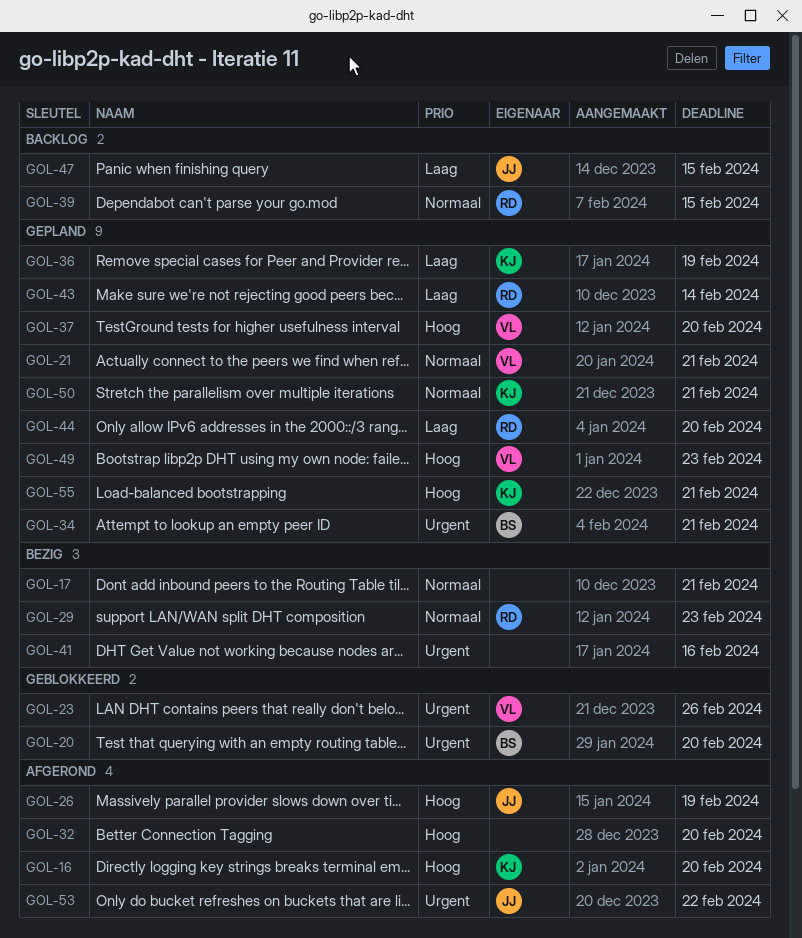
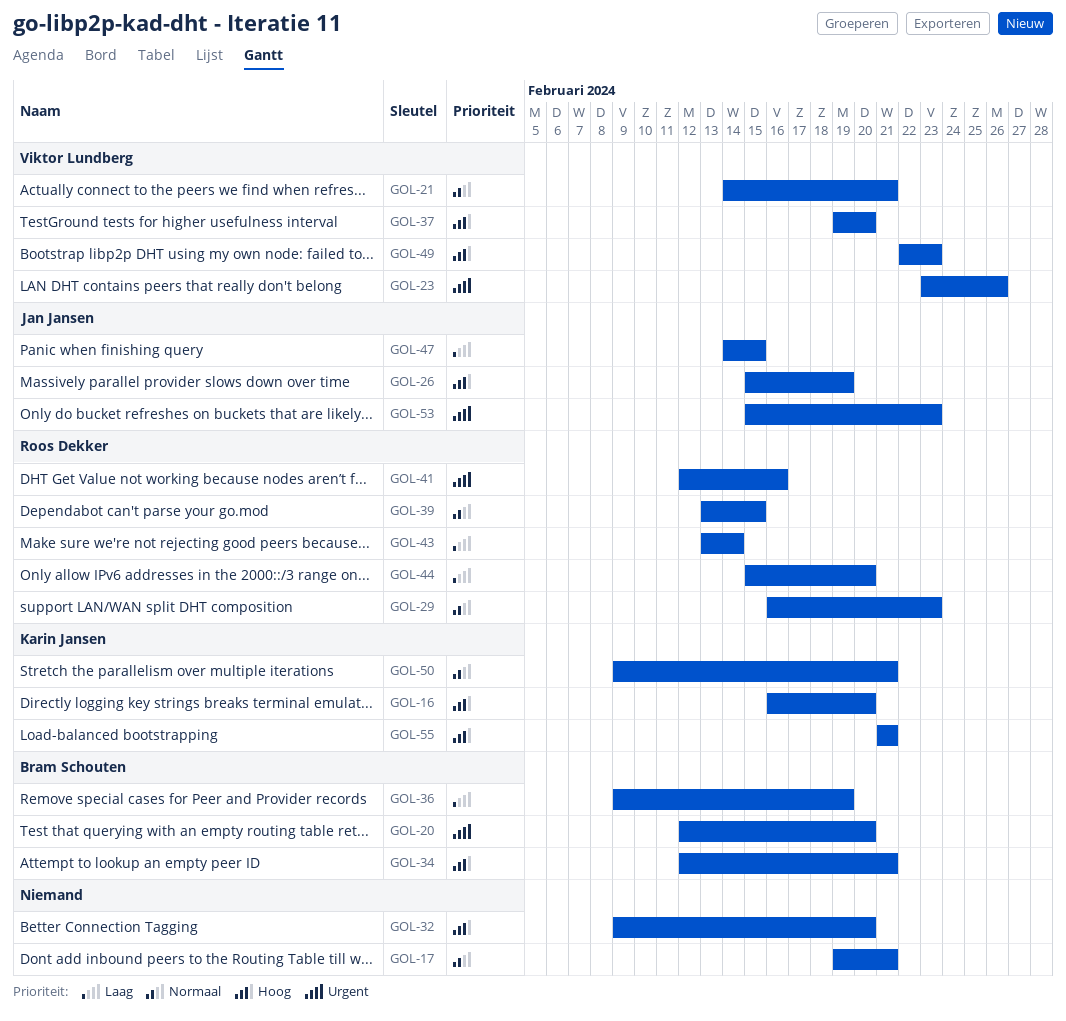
GOL-34, priority: Urgent -> Hoog
GOL-36, owner: Karin Jansen -> Bram Schouten
GOL-41, owner: none -> Roos Dekker
GOL-53, due: Feb 22 -> Feb 23

